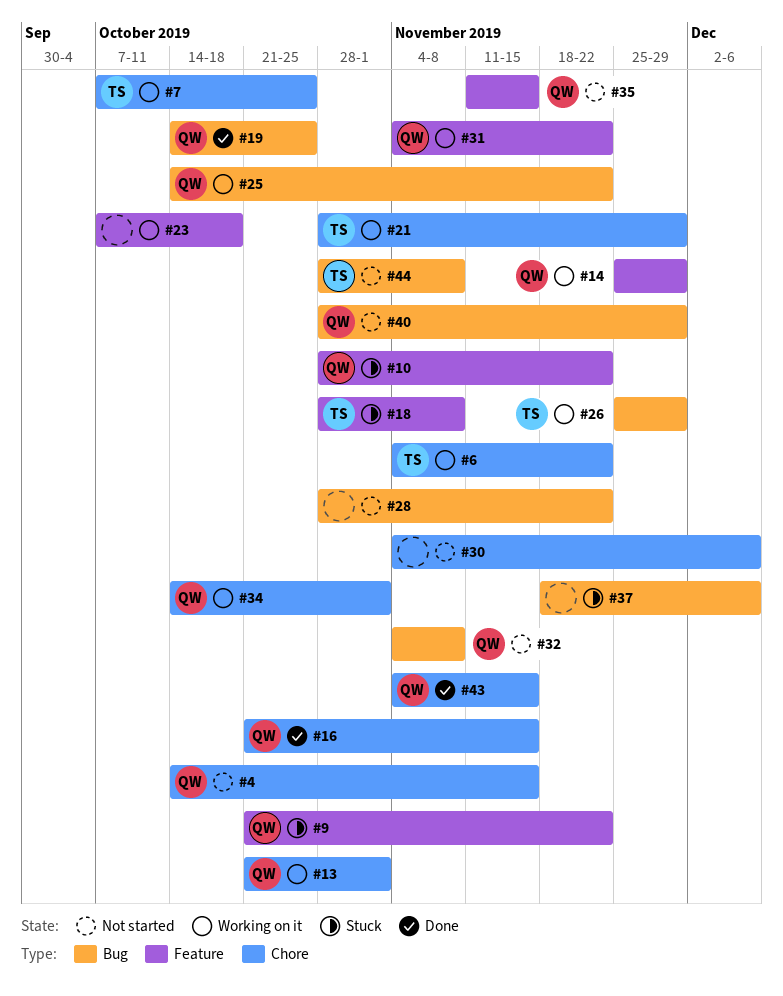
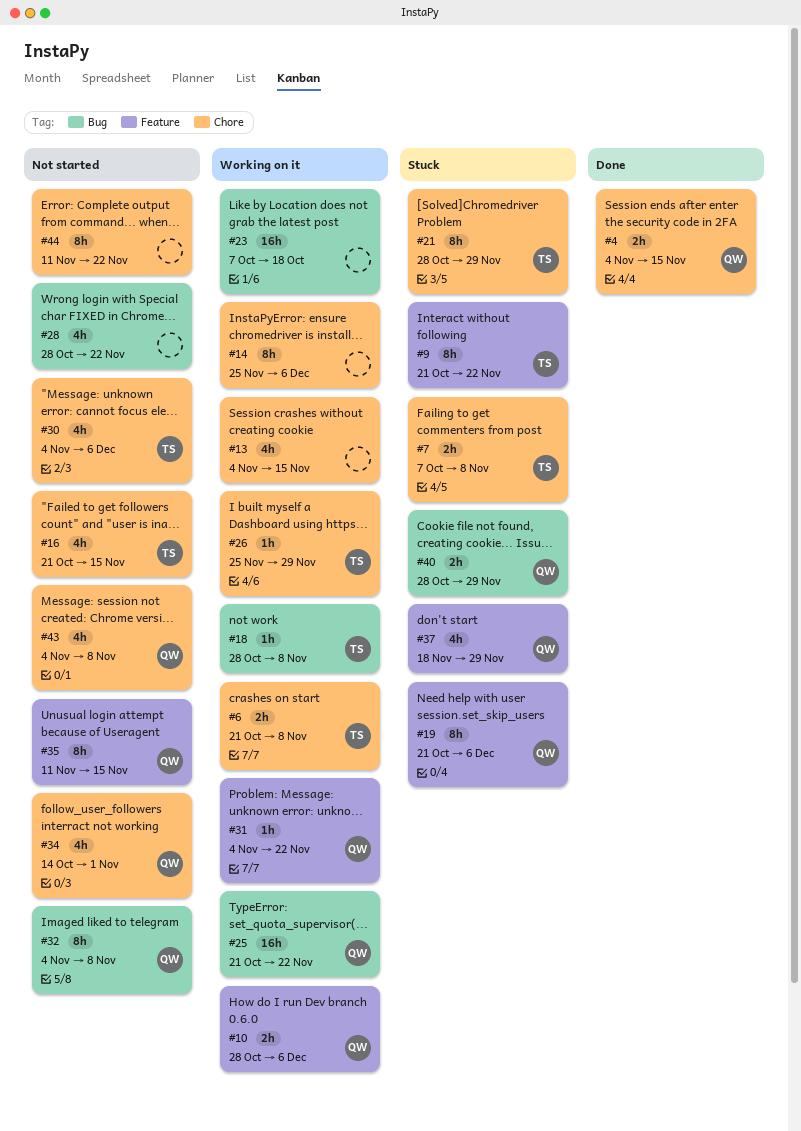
#4, status: Not started -> Done
#4, start: Oct 14 -> Nov 4
#6, start: Nov 4 -> Oct 21
#6, due: Nov 22 -> Nov 8
#7, status: Working on it -> Stuck
#7, due: Oct 25 -> Nov 8
#9, owner: QW -> TS
#10, status: Stuck -> Working on it
#10, due: Nov 22 -> Dec 6
#13, owner: QW -> none
#13, start: Oct 21 -> Nov 4
#13, due: Nov 1 -> Nov 15
#14, owner: QW -> none
#14, label: Feature -> Chore
#14, due: Nov 29 -> Dec 6
#16, status: Done -> Not started
#16, owner: QW -> TS
#18, status: Stuck -> Working on it
#18, label: Feature -> Bug
#19, status: Done -> Stuck
#19, label: Bug -> Feature
#19, start: Oct 14 -> Oct 21
#19, due: Oct 25 -> Dec 6
#21, status: Working on it -> Stuck
#23, label: Feature -> Bug
#25, start: Oct 14 -> Oct 21
#26, label: Bug -> Chore
#30, owner: none -> TS
#34, status: Working on it -> Not started
#37, owner: none -> QW
#37, label: Bug -> Feature
#37, due: Dec 6 -> Nov 29
#40, status: Not started -> Stuck
#43, status: Done -> Not started
#43, due: Nov 15 -> Nov 8
#44, owner: TS -> none
#44, label: Bug -> Chore
#44, start: Oct 28 -> Nov 11
#44, due: Nov 8 -> Nov 22

